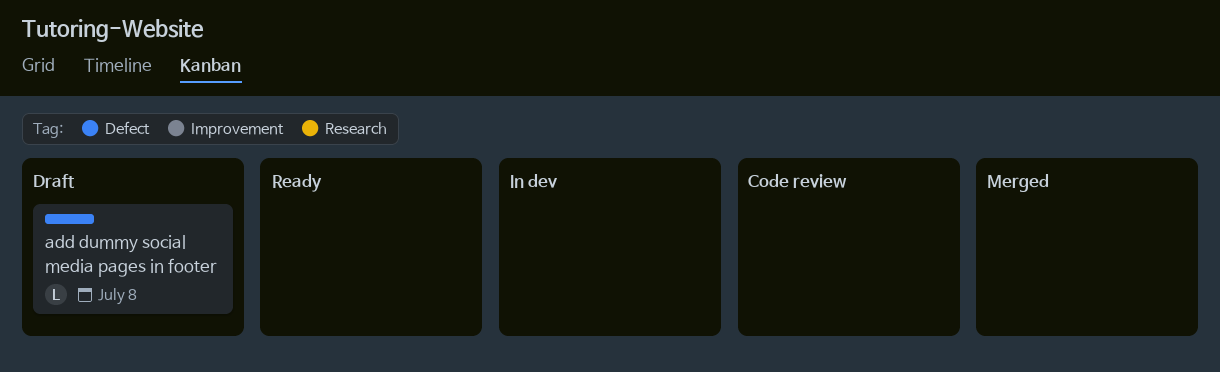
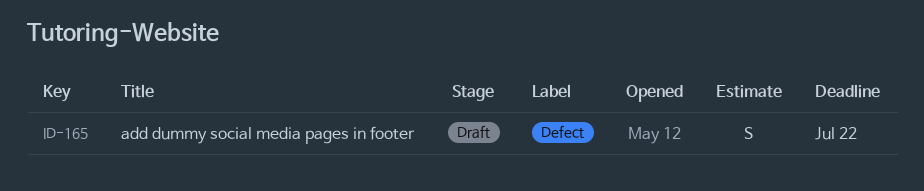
add dummy social media pages in footer, estimate: L -> S
add dummy social media pages in footer, due: Jul 8 -> Jul 22

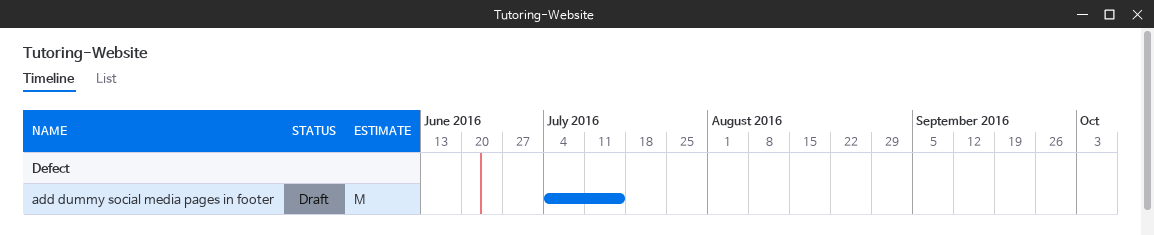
add dummy social media pages in footer, estimate: S -> M
add dummy social media pages in footer, due: Jul 22 -> Jul 15

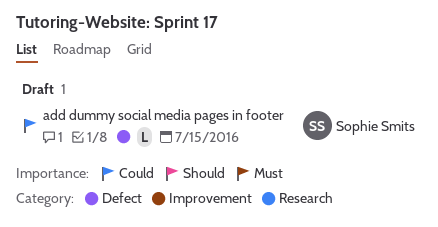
add dummy social media pages in footer, estimate: M -> L

